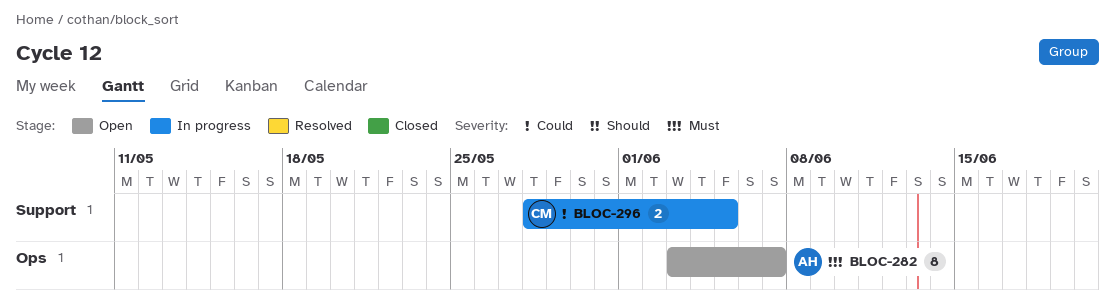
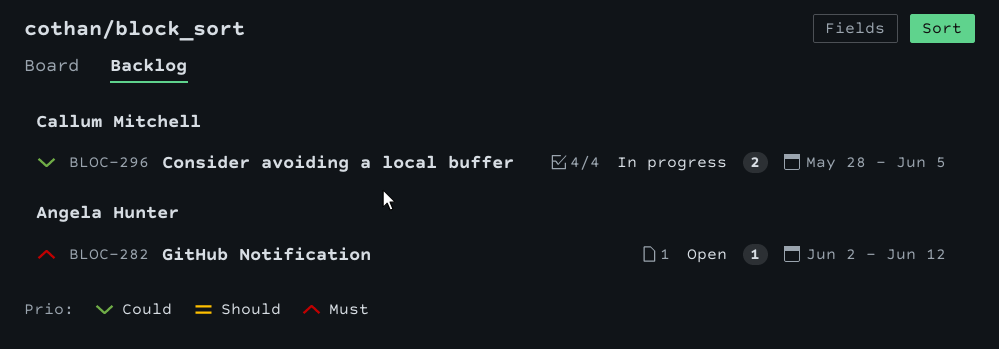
BLOC-282, estimate: 8 -> 1
BLOC-282, start: Jun 3 -> Jun 2
BLOC-282, due: Jun 7 -> Jun 12

